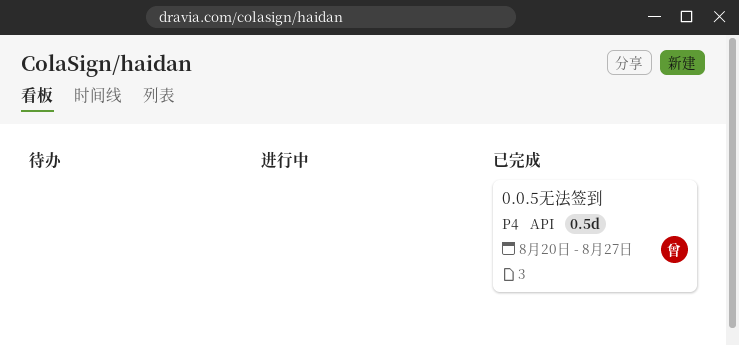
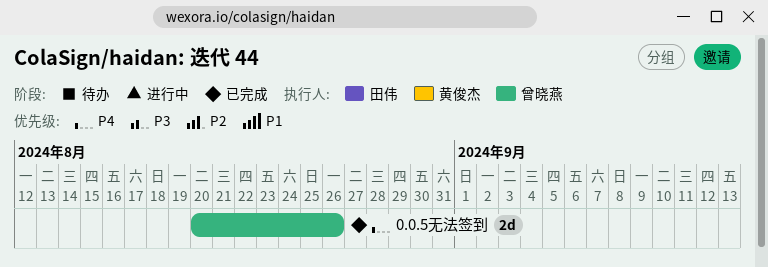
0.0.5无法签到, estimate: 0.5d -> 2d
0.0.5无法签到, due: Aug 27 -> Aug 26

